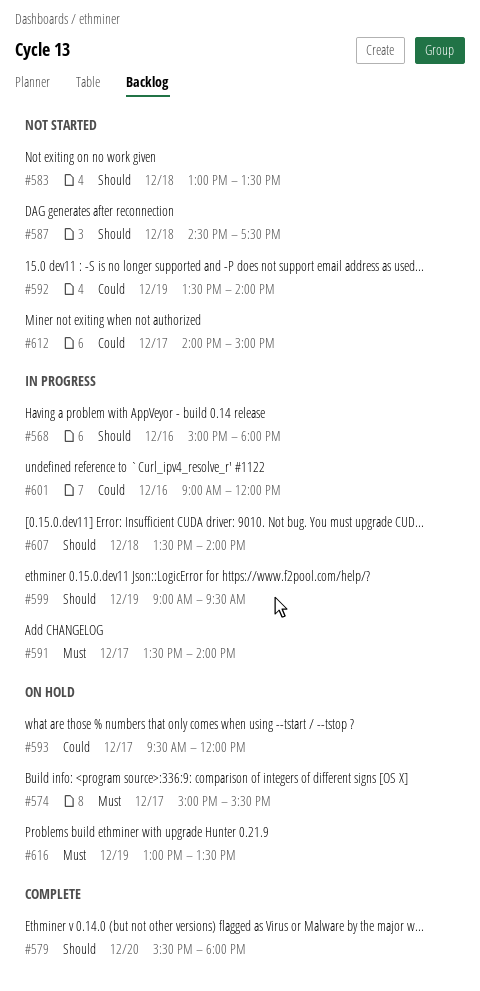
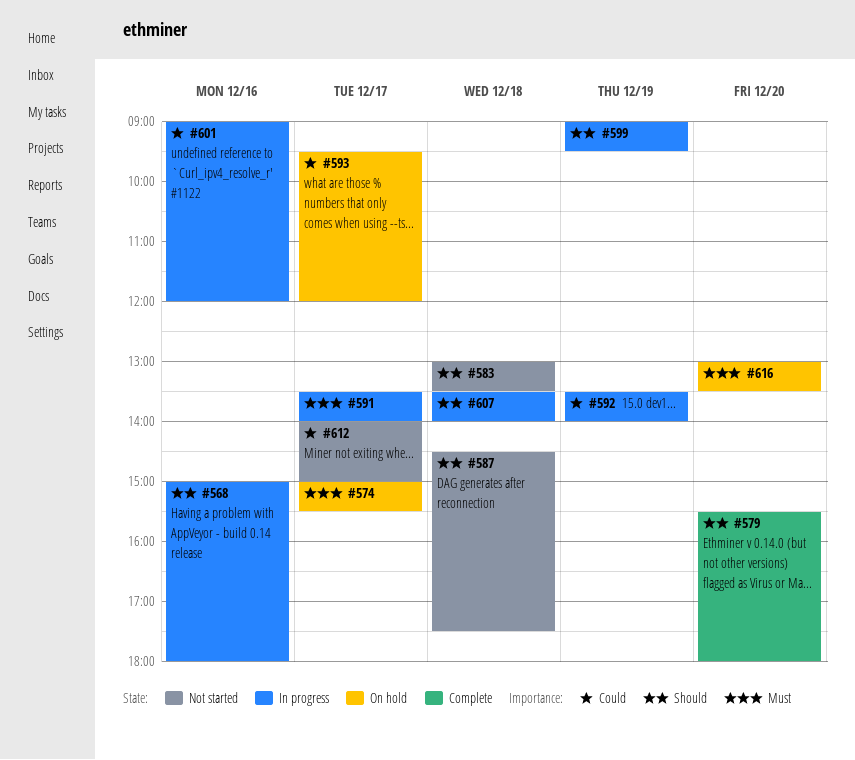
#592, status: Not started -> In progress
#616, day: Dec 19 -> Dec 20

